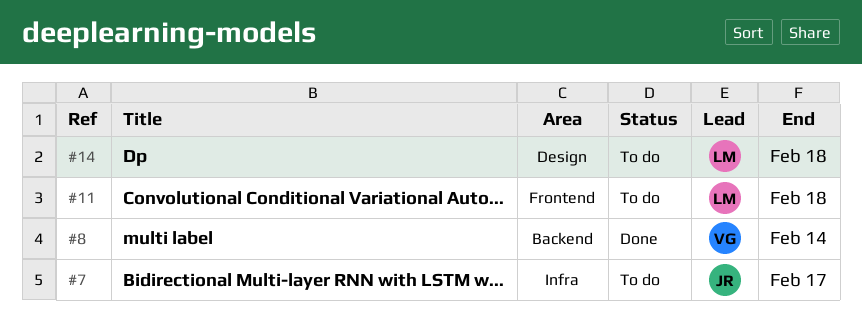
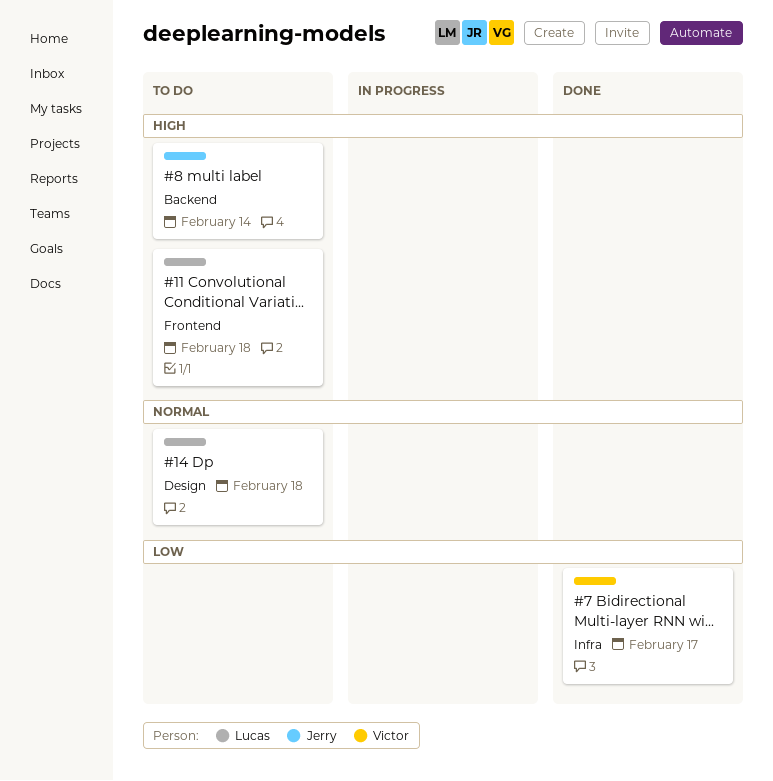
#7, status: To do -> Done
#7, owner: Jerry -> Victor
#8, status: Done -> To do
#8, owner: Victor -> Jerry

